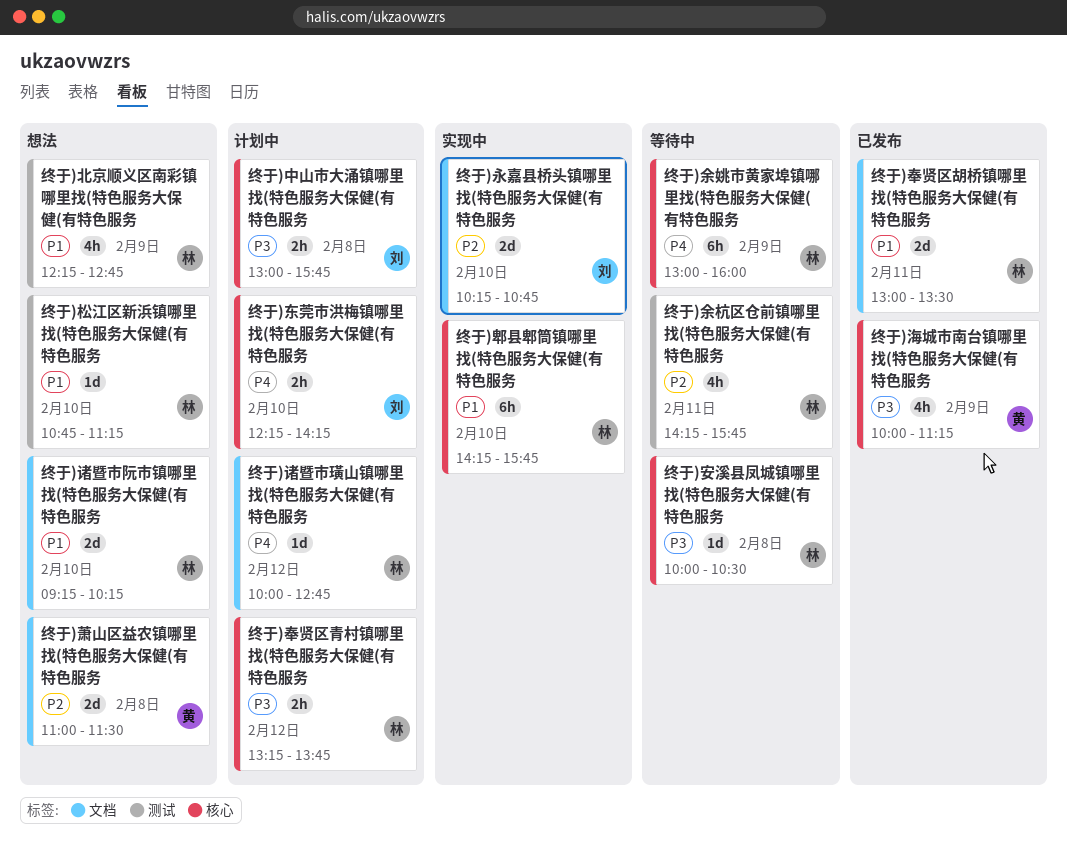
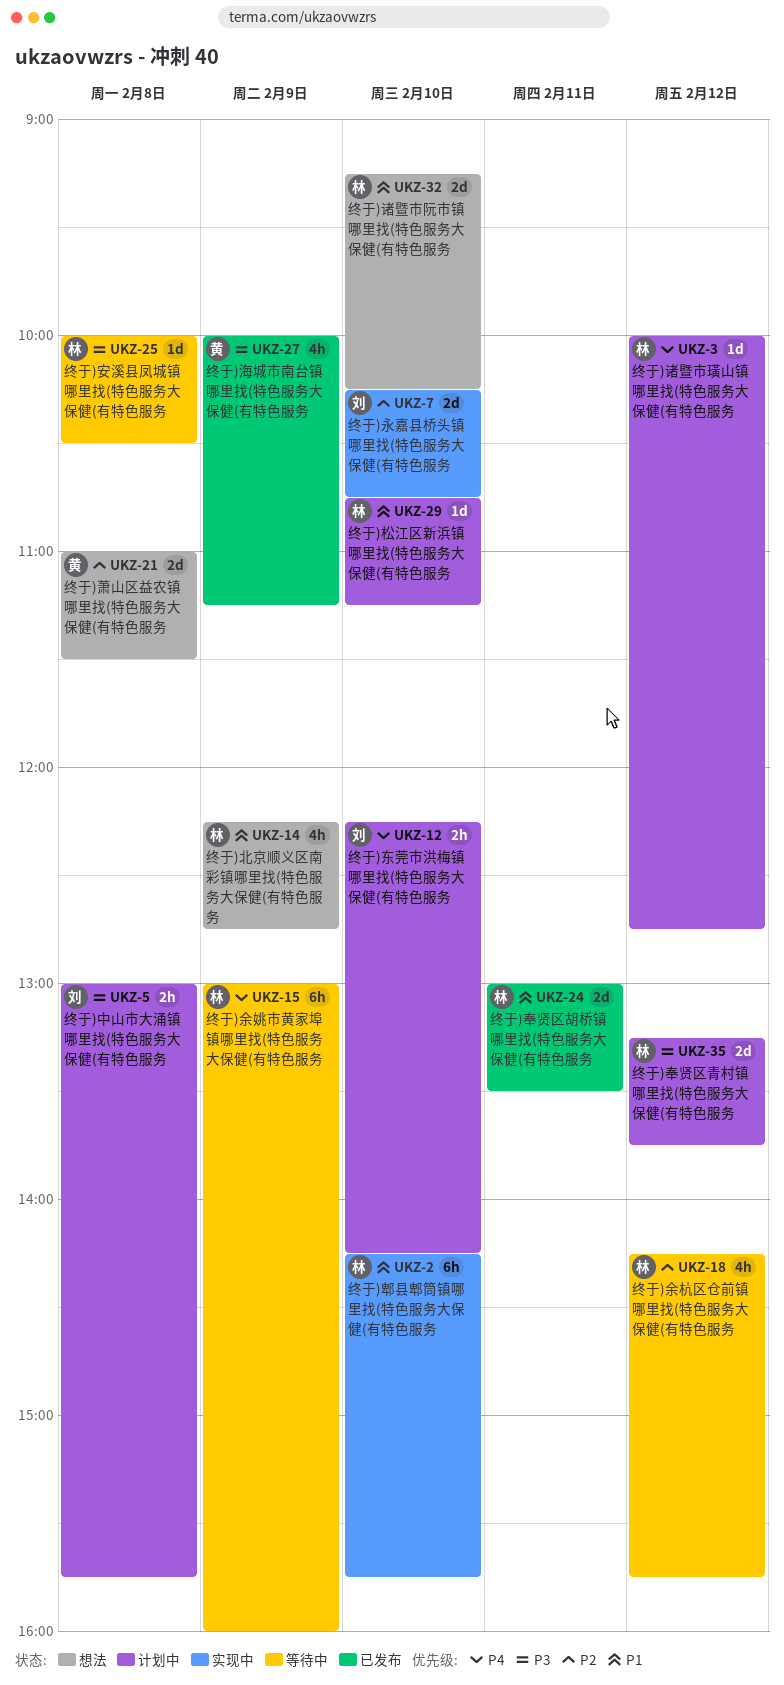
终于)余杭区仓前镇哪里找(特色服务大保健(有特色服务, day: Feb 11 -> Feb 12
终于)奉贤区青村镇哪里找(特色服务大保健(有特色服务, estimate: 2h -> 2d
终于)松江区新浜镇哪里找(特色服务大保健(有特色服务, status: 想法 -> 计划中

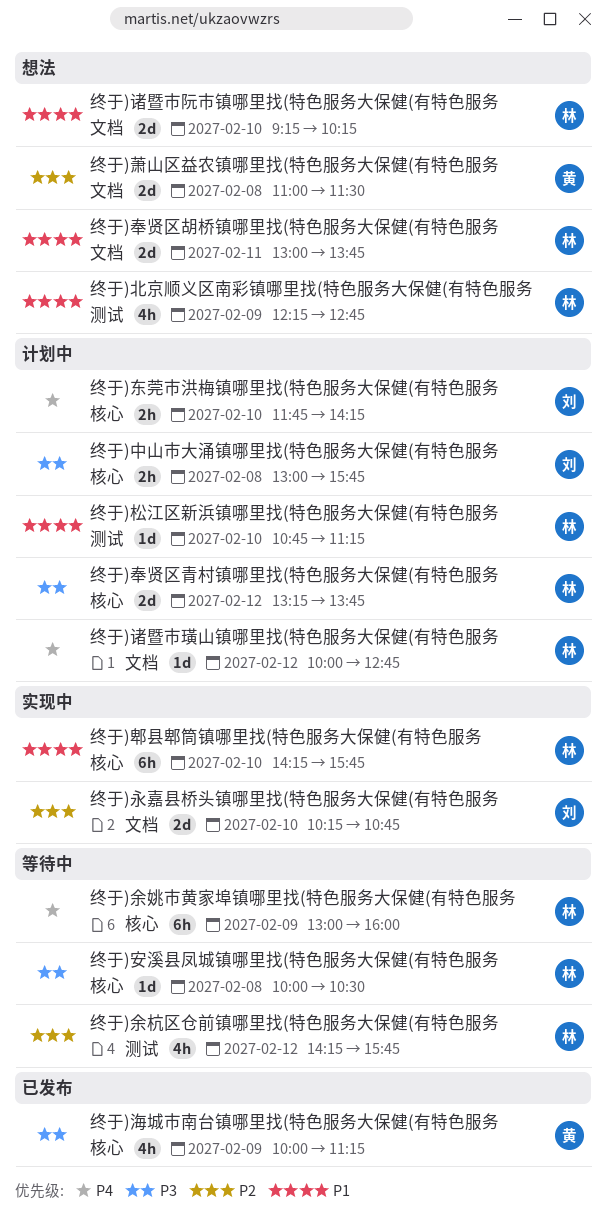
终于)东莞市洪梅镇哪里找(特色服务大保健(有特色服务, begins: 12:15 -> 11:45
终于)奉贤区胡桥镇哪里找(特色服务大保健(有特色服务, status: 已发布 -> 想法
终于)奉贤区胡桥镇哪里找(特色服务大保健(有特色服务, ends: 13:30 -> 13:45

